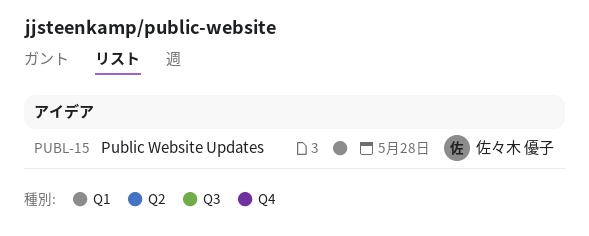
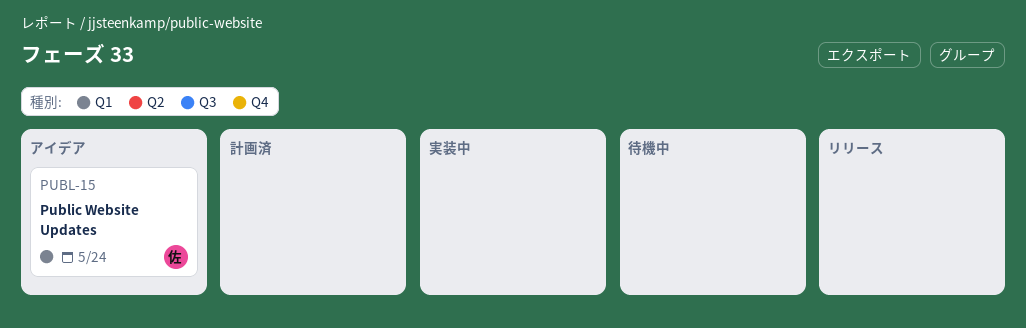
PUBL-15, due: May 28 -> May 24

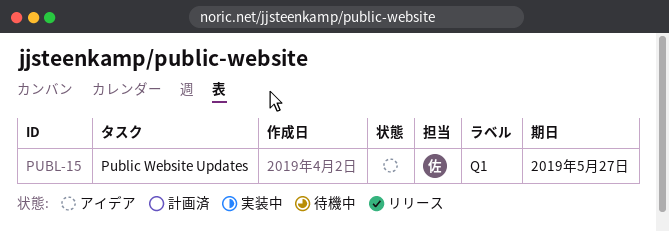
PUBL-15, due: May 24 -> May 27

